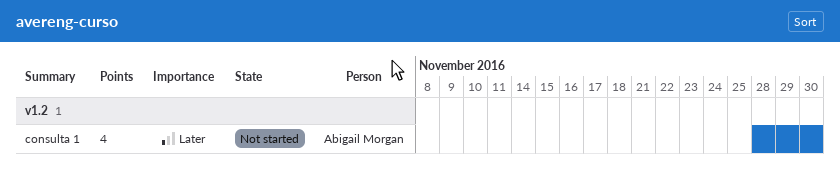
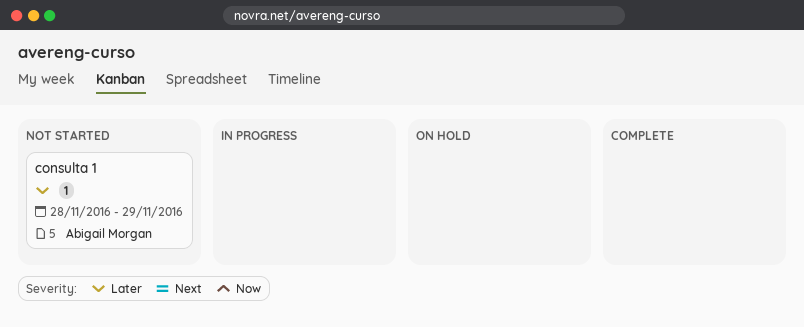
consulta 1, estimate: 4 -> 1
consulta 1, due: Nov 30 -> Nov 29

